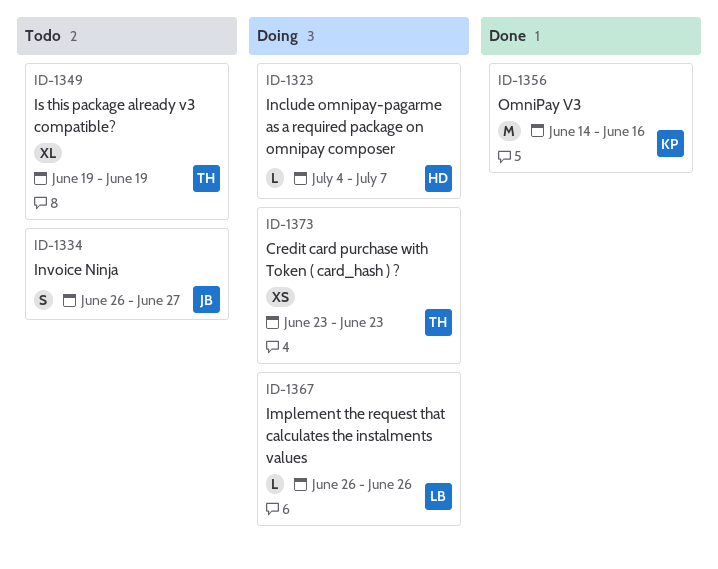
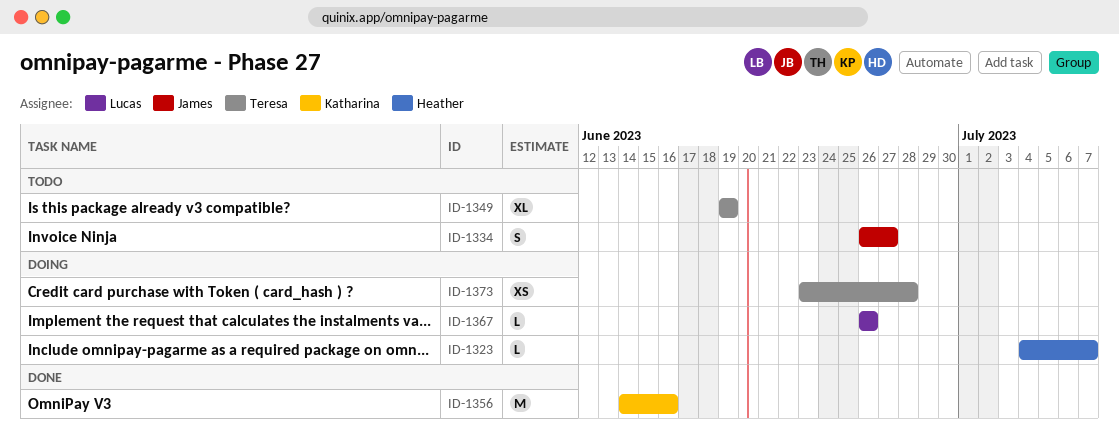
ID-1373, due: Jun 23 -> Jun 28

